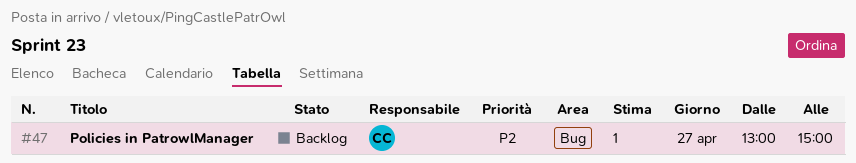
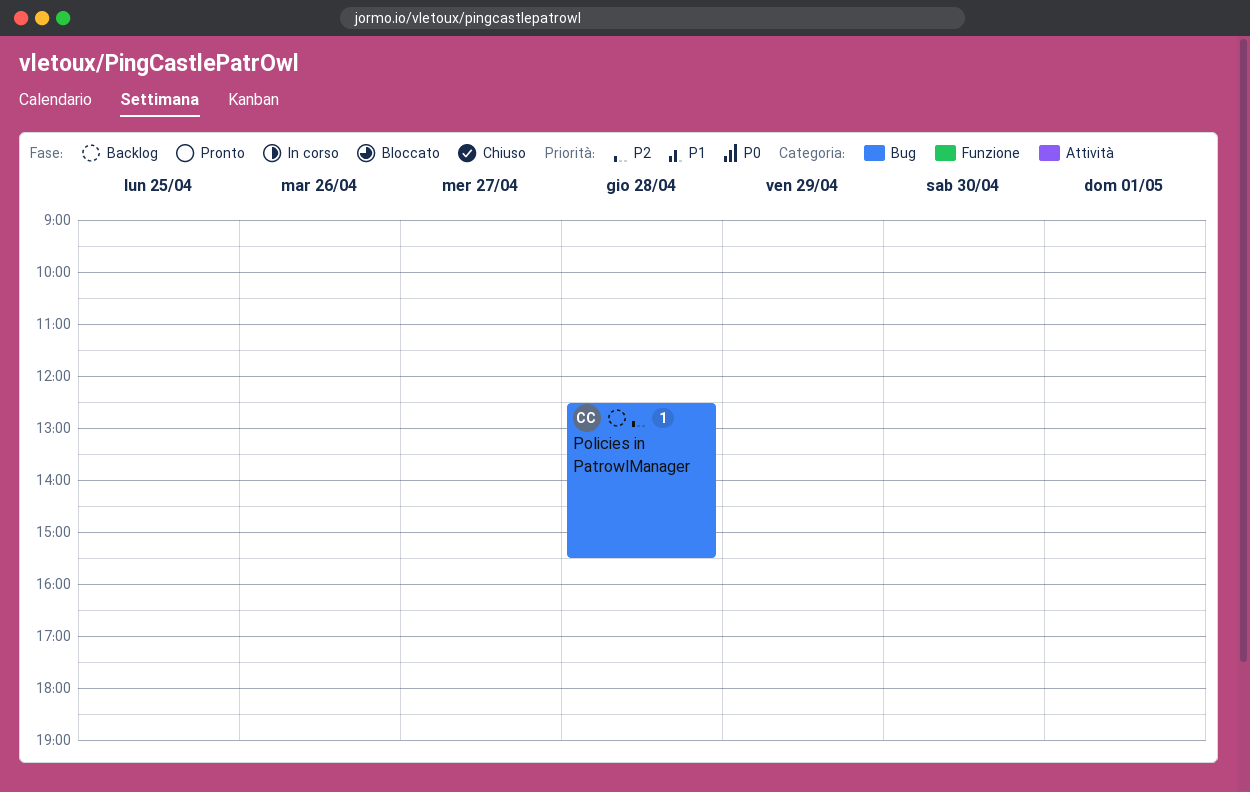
Policies in PatrowlManager, day: Apr 27 -> Apr 28
Policies in PatrowlManager, begins: 13:00 -> 12:30
Policies in PatrowlManager, ends: 15:00 -> 15:30

